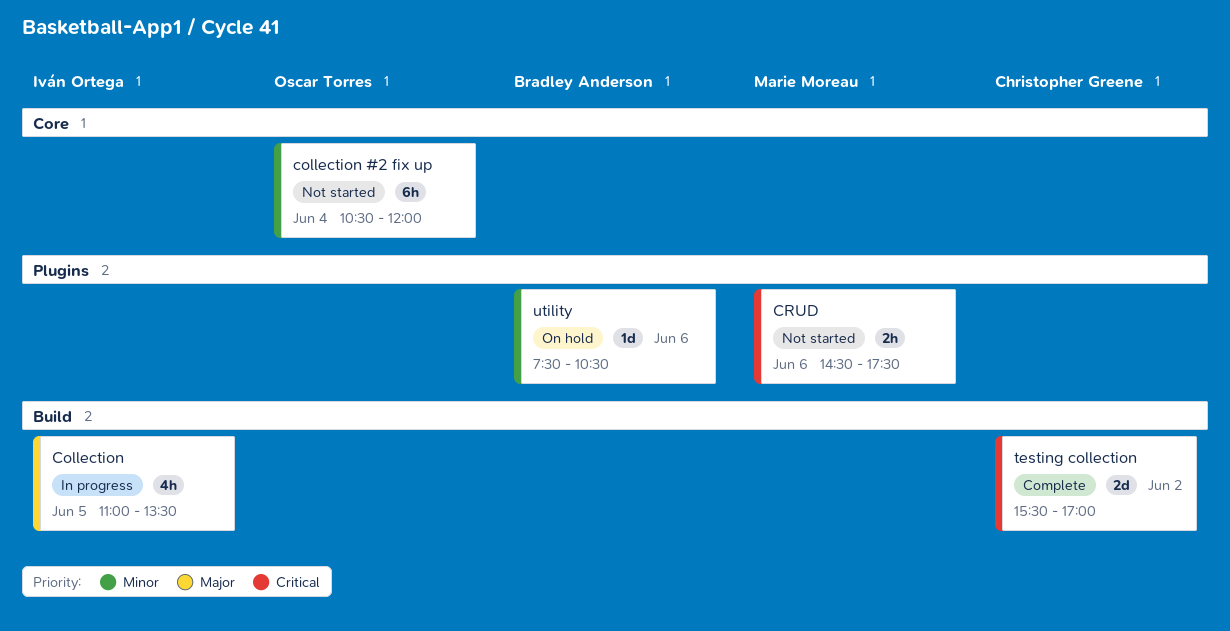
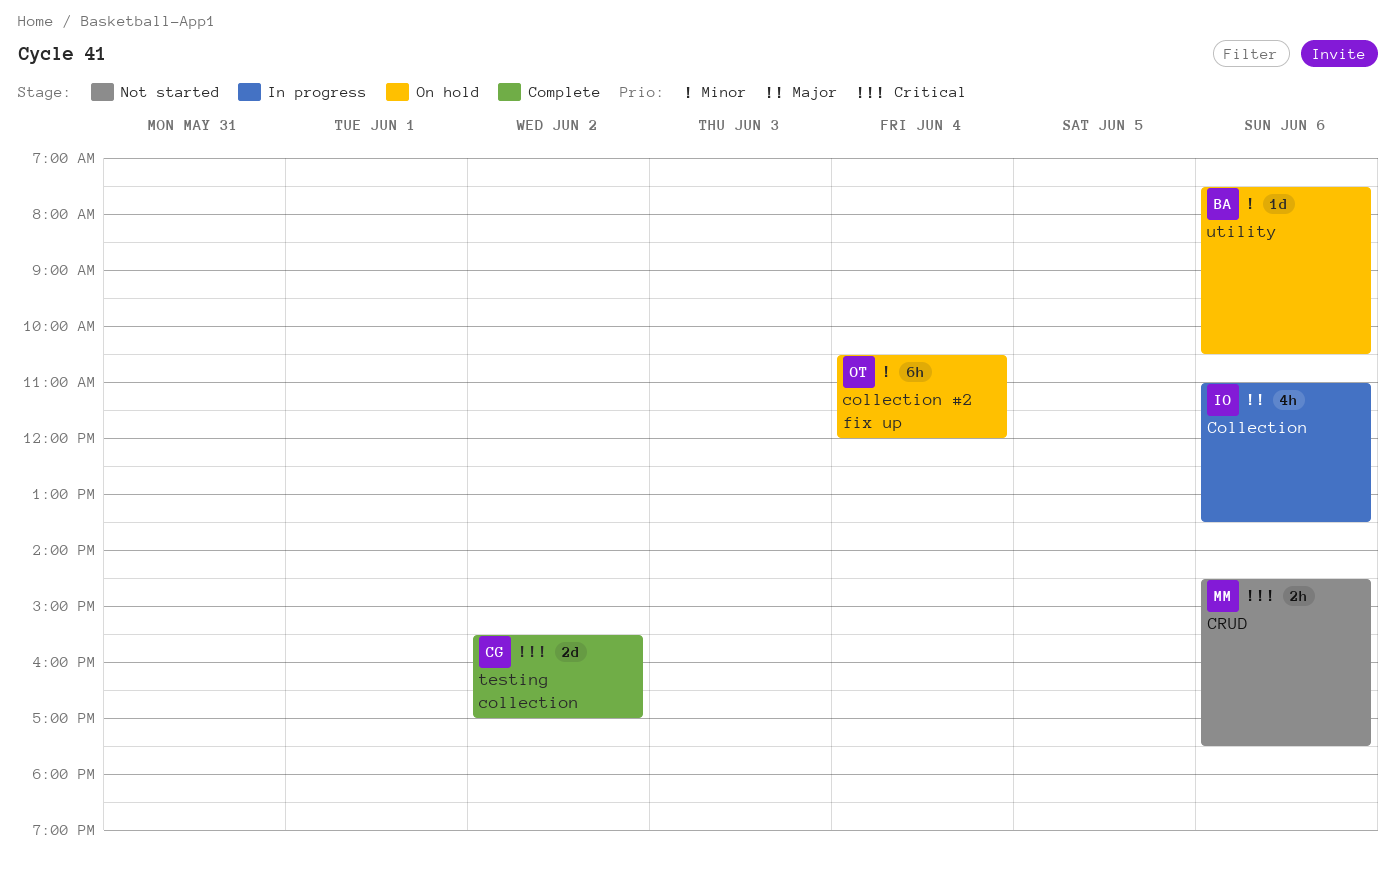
Collection, day: Jun 5 -> Jun 6
collection #2 fix up, status: Not started -> On hold

